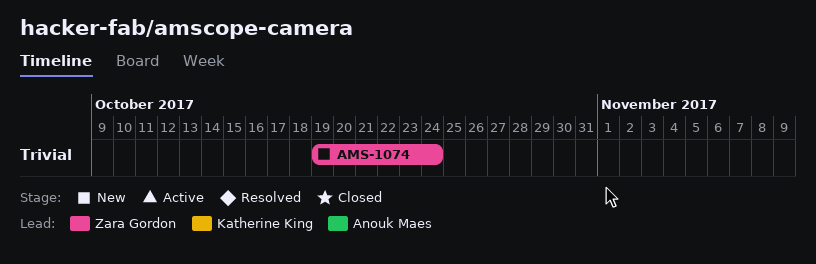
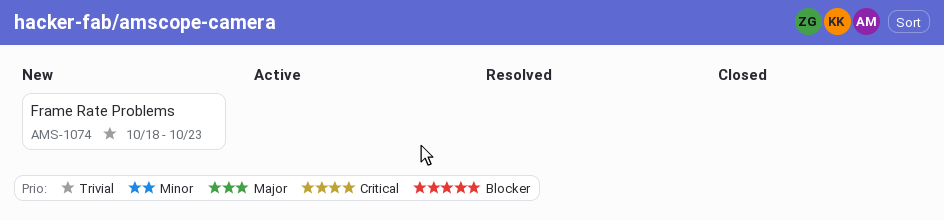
AMS-1074, start: Oct 19 -> Oct 18
AMS-1074, due: Oct 24 -> Oct 23

